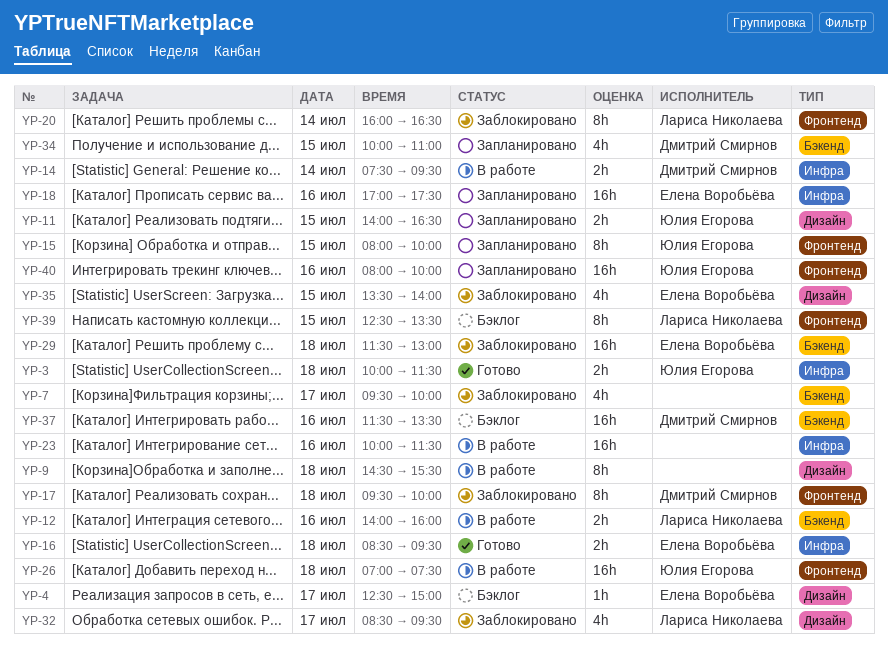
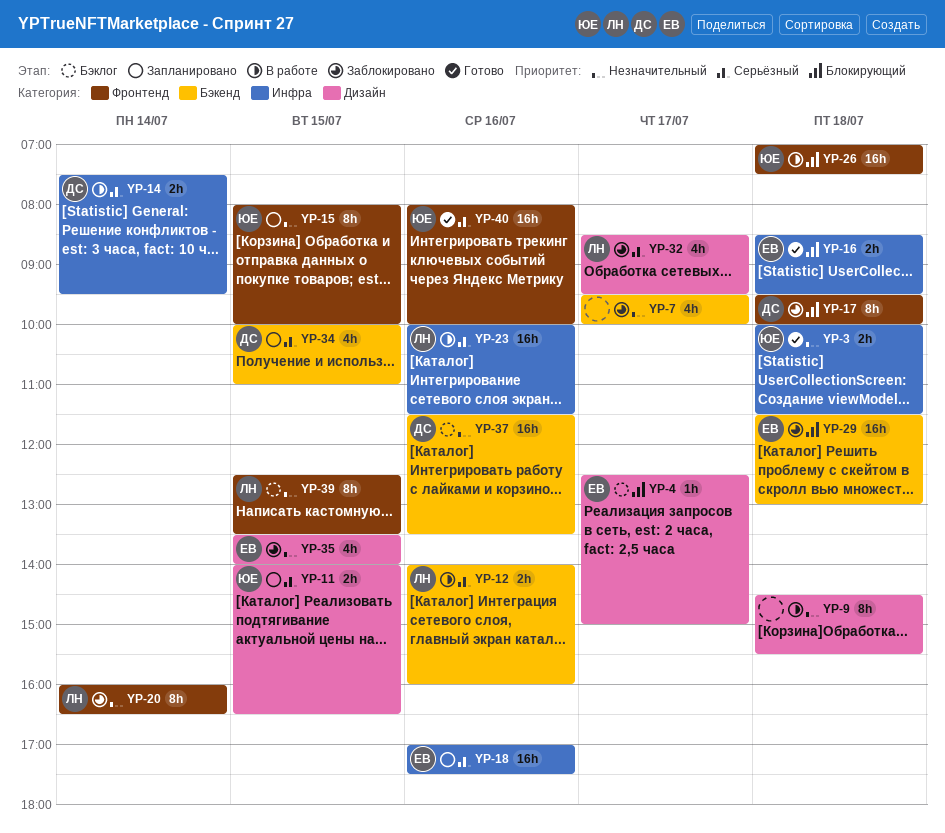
YP-23, owner: none -> Лариса Николаева
YP-40, status: Запланировано -> Готово

